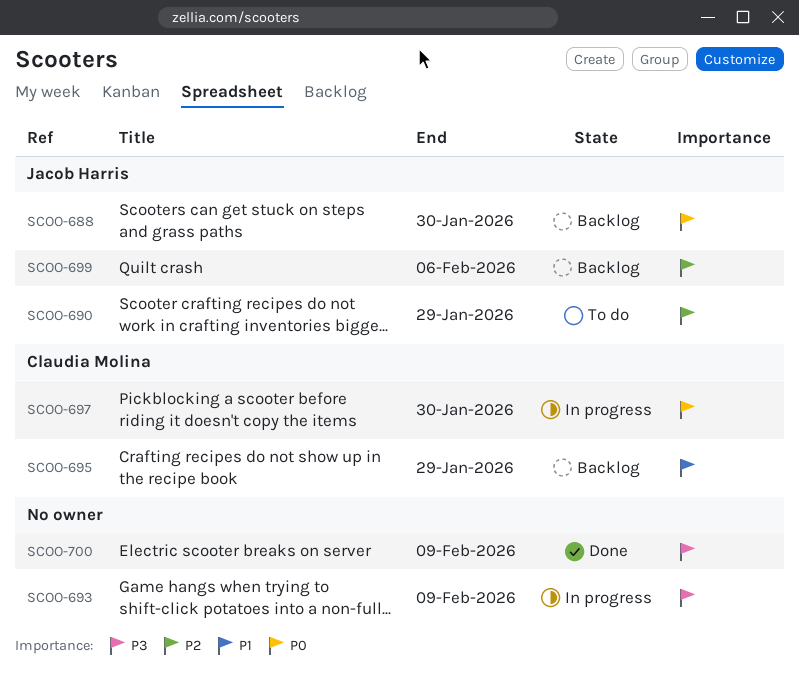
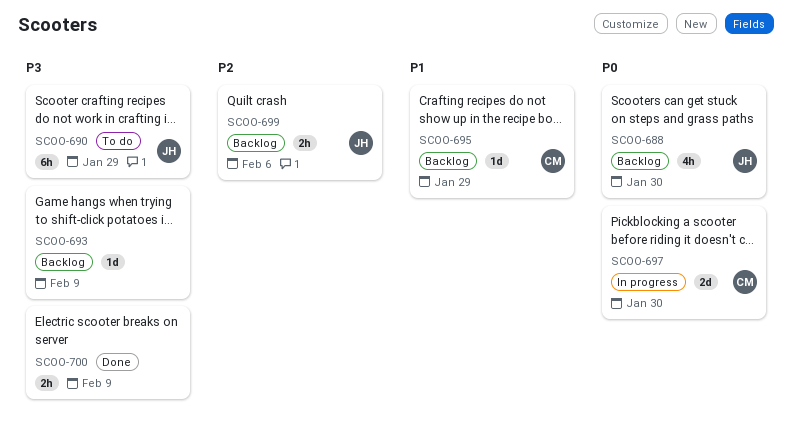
SCOO-690, priority: P2 -> P3
SCOO-693, status: In progress -> Backlog

